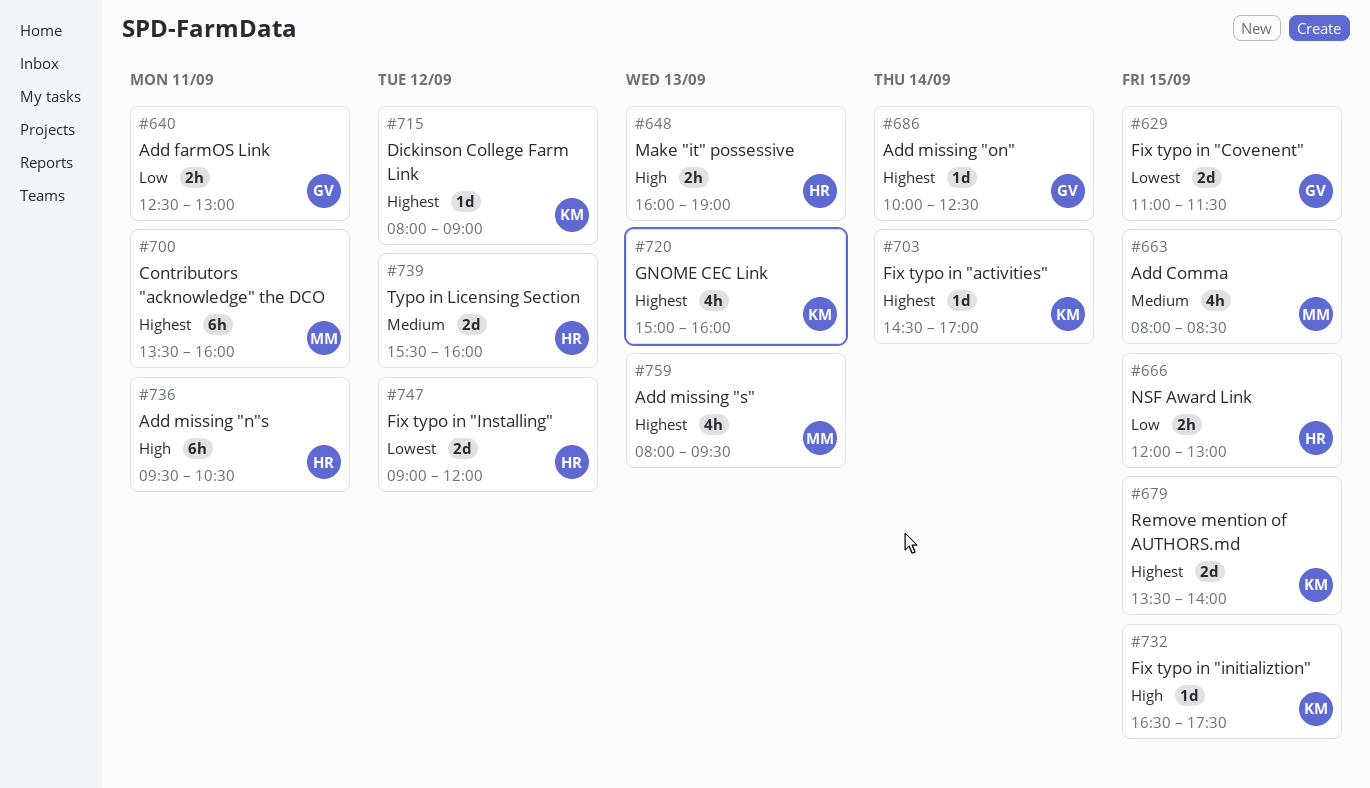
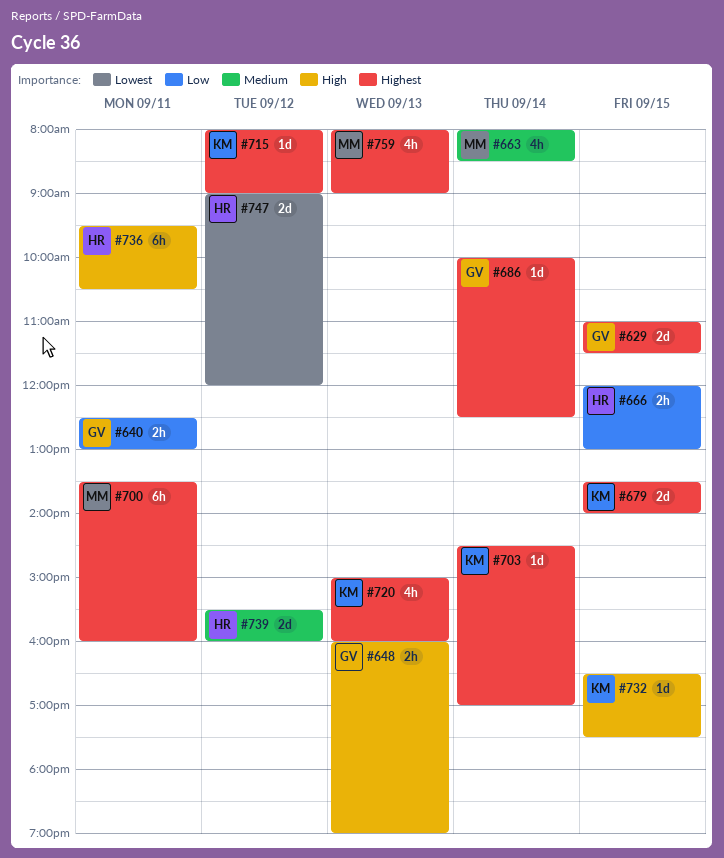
#629, priority: Lowest -> Highest
#648, owner: HR -> GV
#663, day: Sep 15 -> Sep 14
#759, ends: 09:30 -> 09:00

